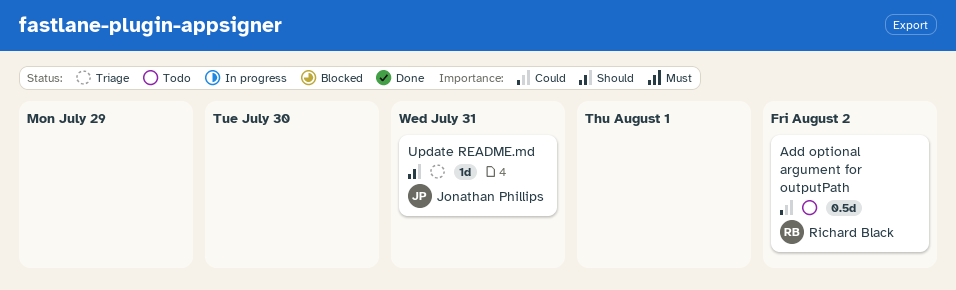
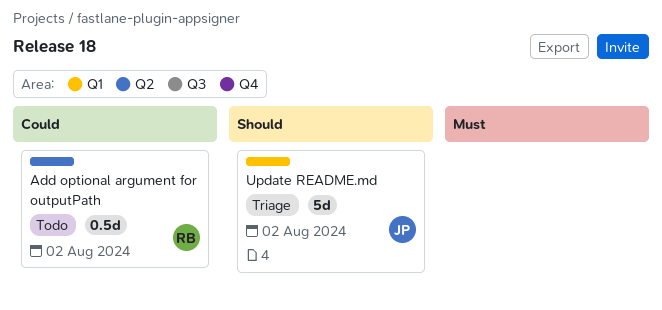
Update README.md, estimate: 1d -> 5d
Update README.md, due: Jul 31 -> Aug 2

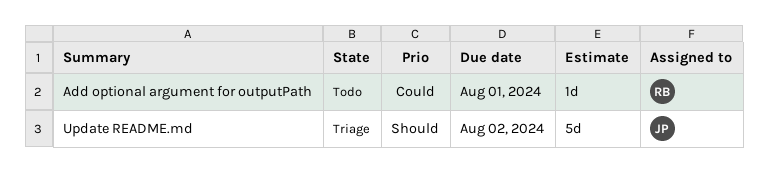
Add optional argument for outputPath, estimate: 0.5d -> 1d
Add optional argument for outputPath, due: Aug 2 -> Aug 1

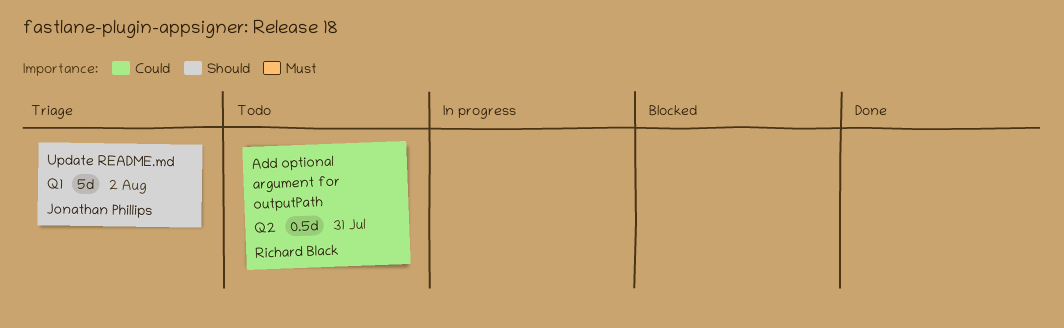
Add optional argument for outputPath, estimate: 1d -> 0.5d
Add optional argument for outputPath, due: Aug 1 -> Jul 31

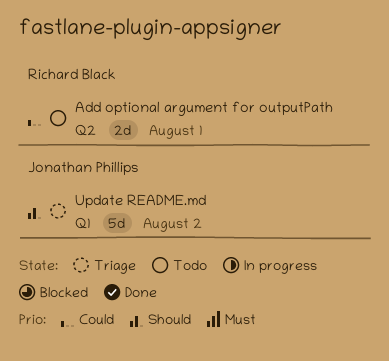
Add optional argument for outputPath, estimate: 0.5d -> 2d
Add optional argument for outputPath, due: Jul 31 -> Aug 1

